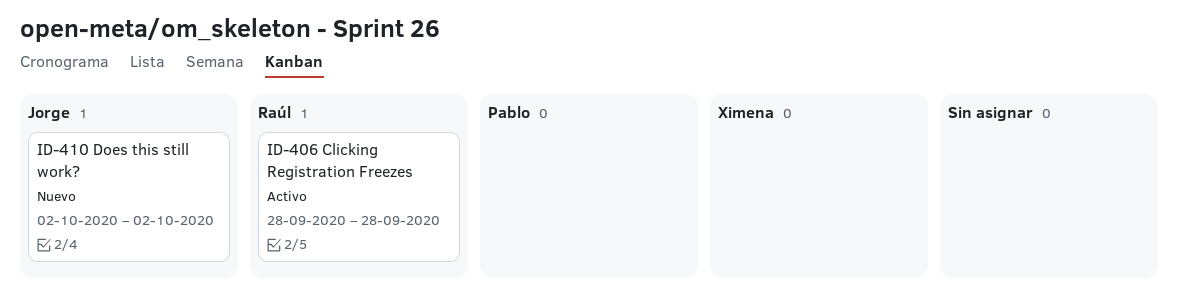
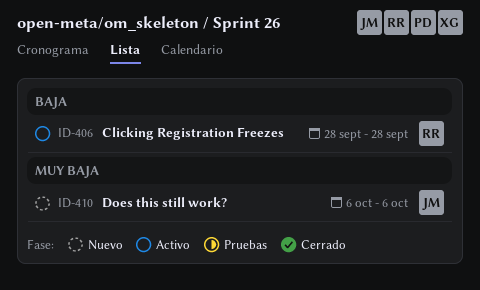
ID-410, start: Oct 2 -> Oct 6
ID-410, due: Oct 2 -> Oct 6

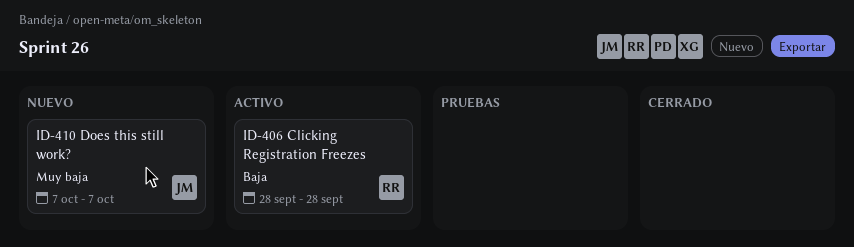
ID-410, start: Oct 6 -> Oct 7
ID-410, due: Oct 6 -> Oct 7

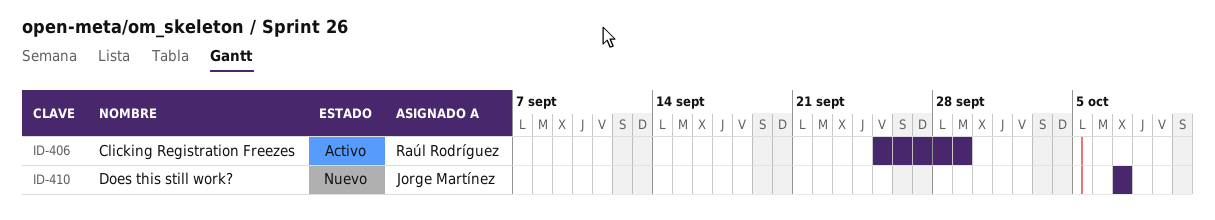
ID-406, start: Sep 28 -> Sep 25
ID-406, due: Sep 28 -> Sep 29

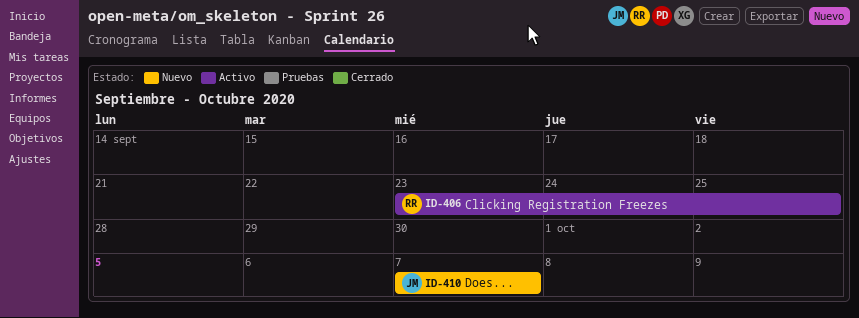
ID-406, start: Sep 25 -> Sep 23
ID-406, due: Sep 29 -> Sep 25

